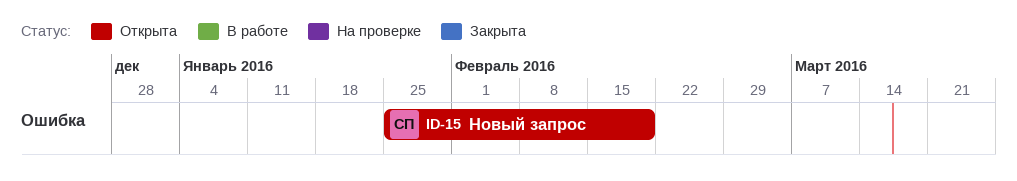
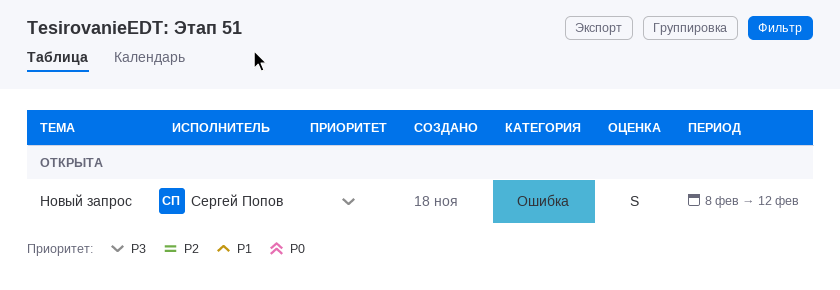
Новый запрос, start: Jan 25 -> Feb 8
Новый запрос, due: Feb 19 -> Feb 12

